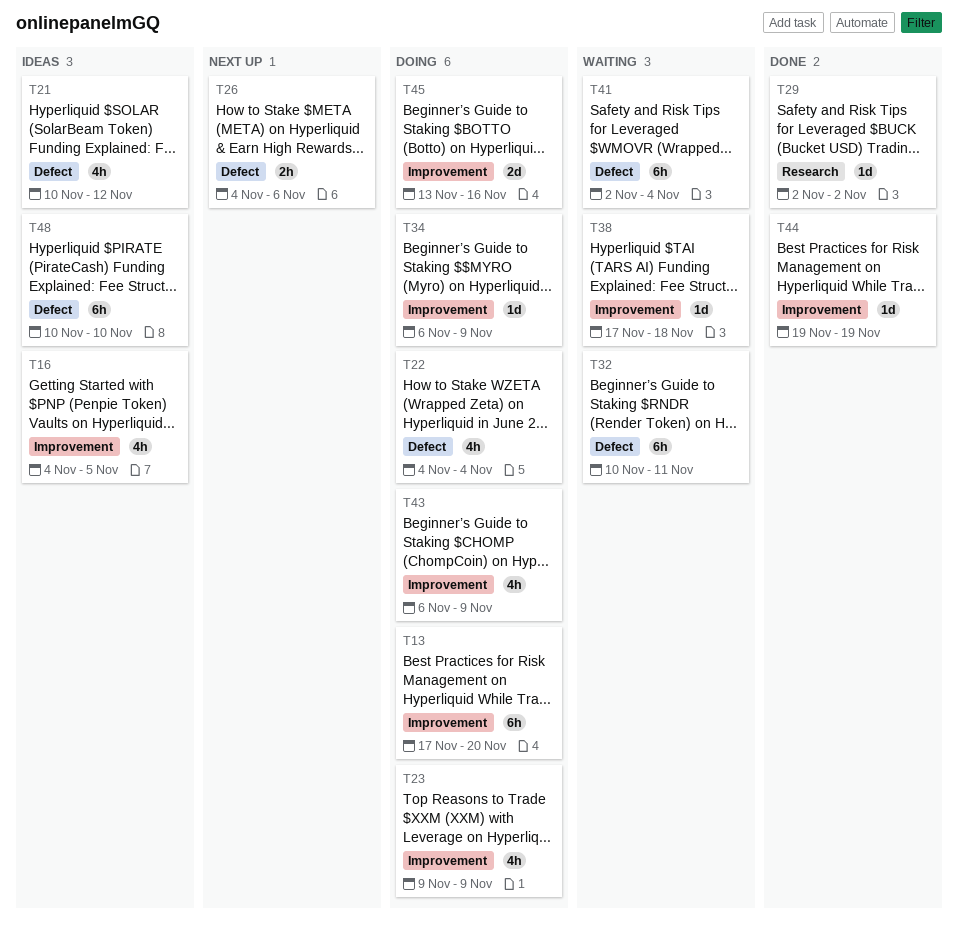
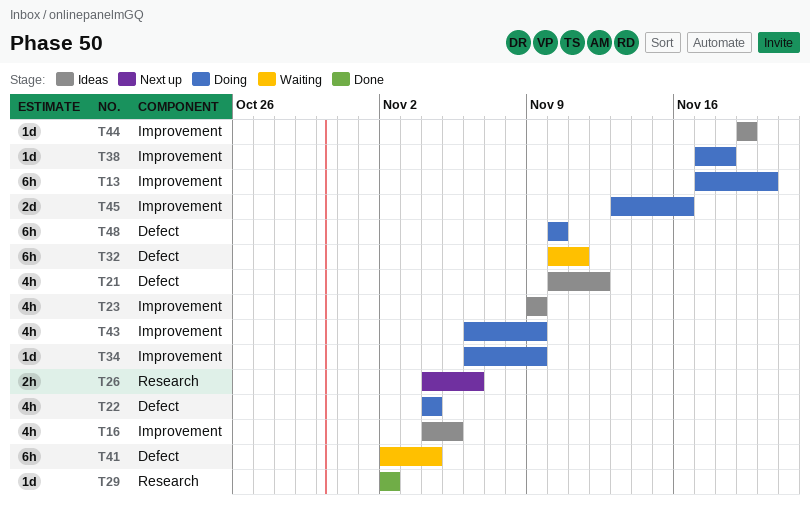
T23, status: Doing -> Ideas
T26, label: Defect -> Research
T38, status: Waiting -> Doing
T44, status: Done -> Ideas
T48, status: Ideas -> Doing

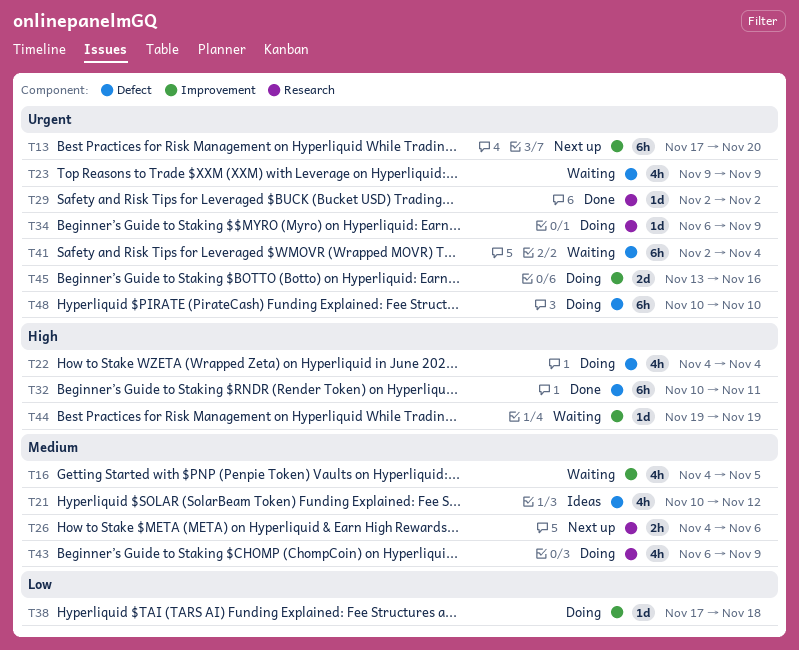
T13, status: Doing -> Next up
T16, status: Ideas -> Waiting
T23, status: Ideas -> Waiting
T23, label: Improvement -> Defect
T32, status: Waiting -> Done
T34, label: Improvement -> Research
T43, label: Improvement -> Research
T44, status: Ideas -> Waiting

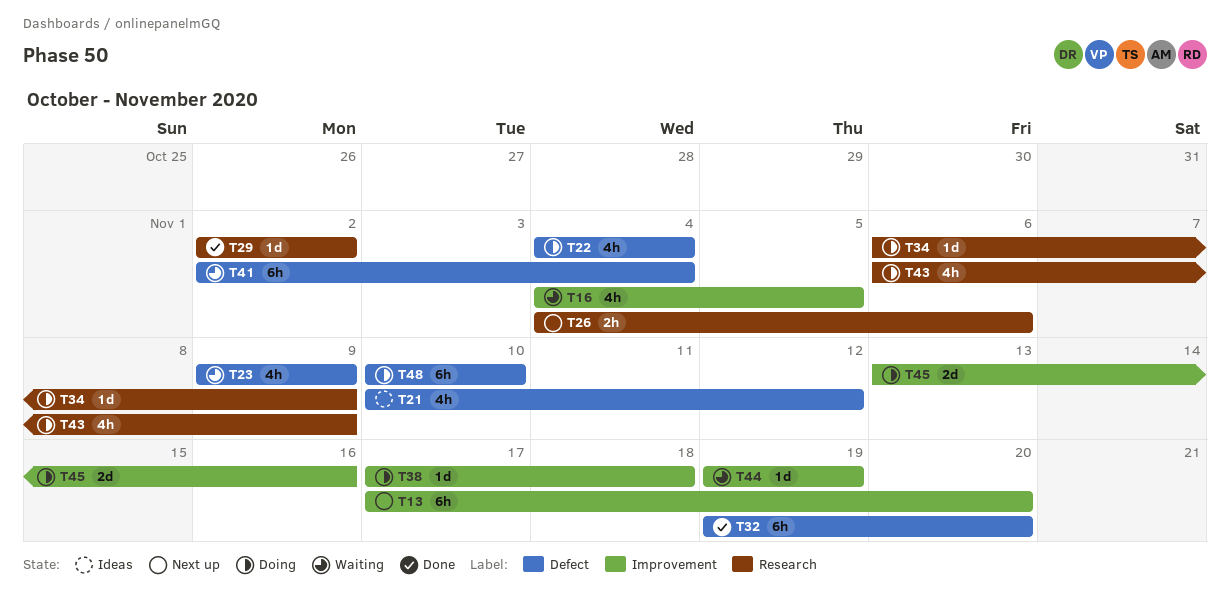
T32, start: Nov 10 -> Nov 19
T32, due: Nov 11 -> Nov 20

